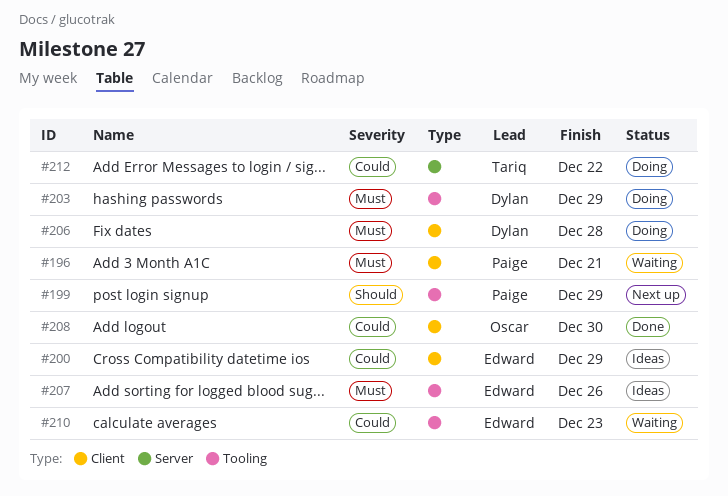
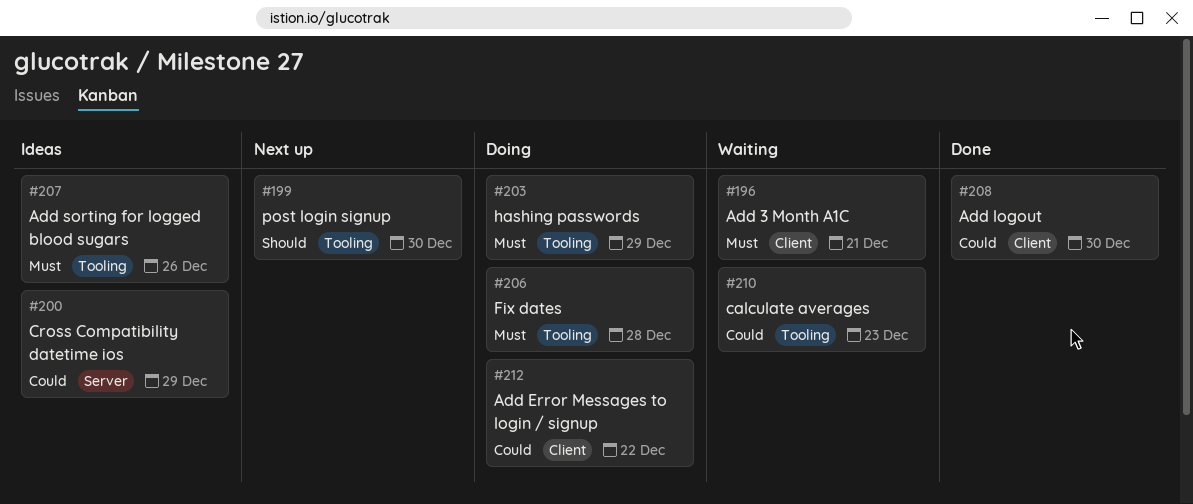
#199, due: Dec 29 -> Dec 30
#200, label: Client -> Server
#206, label: Client -> Tooling
#212, label: Server -> Client

